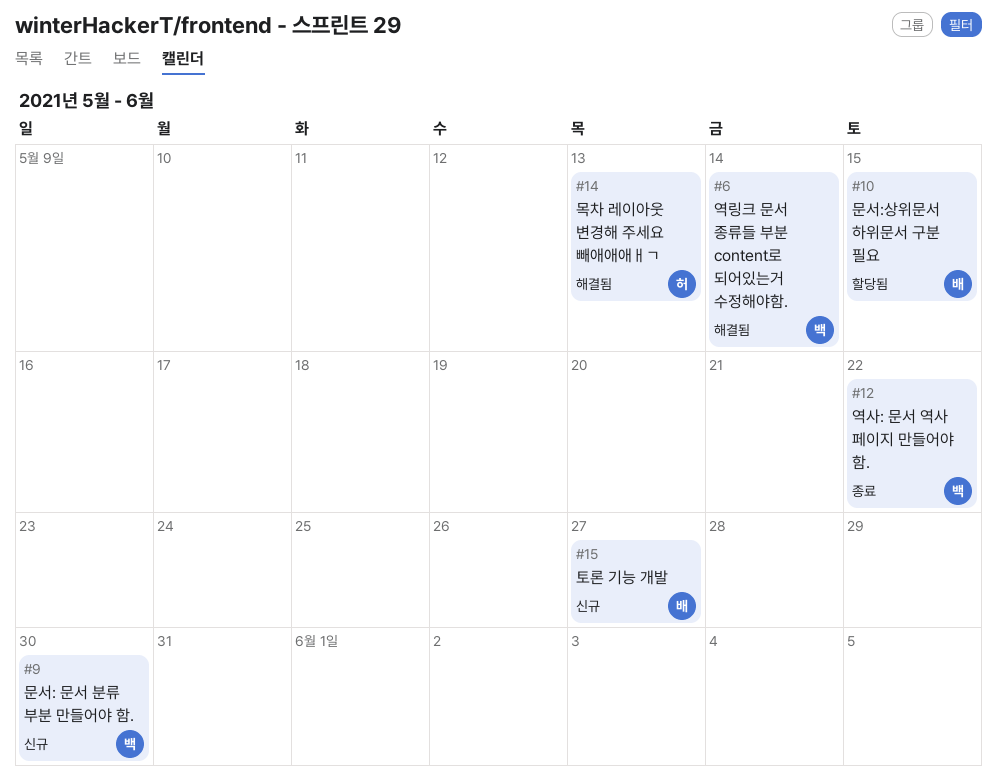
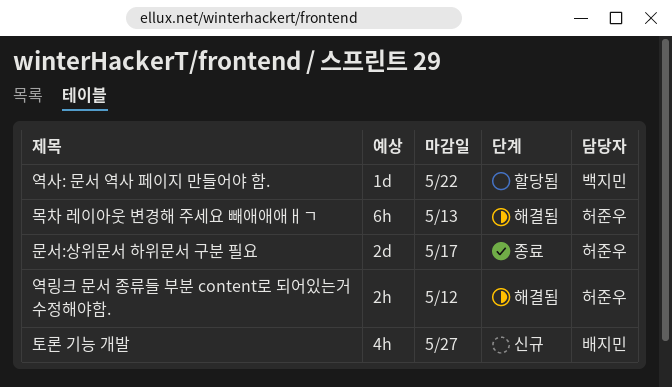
문서: 문서 분류 부분 만들어야 함.: present -> none
문서:상위문서 하위문서 구분 필요, status: 할당됨 -> 종료
문서:상위문서 하위문서 구분 필요, owner: 배지민 -> 허준우
문서:상위문서 하위문서 구분 필요, due: May 15 -> May 17
역링크 문서 종류들 부분 content로 되어있는거 수정해야함., owner: 백지민 -> 허준우
역링크 문서 종류들 부분 content로 되어있는거 수정해야함., due: May 14 -> May 12
역사: 문서 역사 페이지 만들어야 함., status: 종료 -> 할당됨

